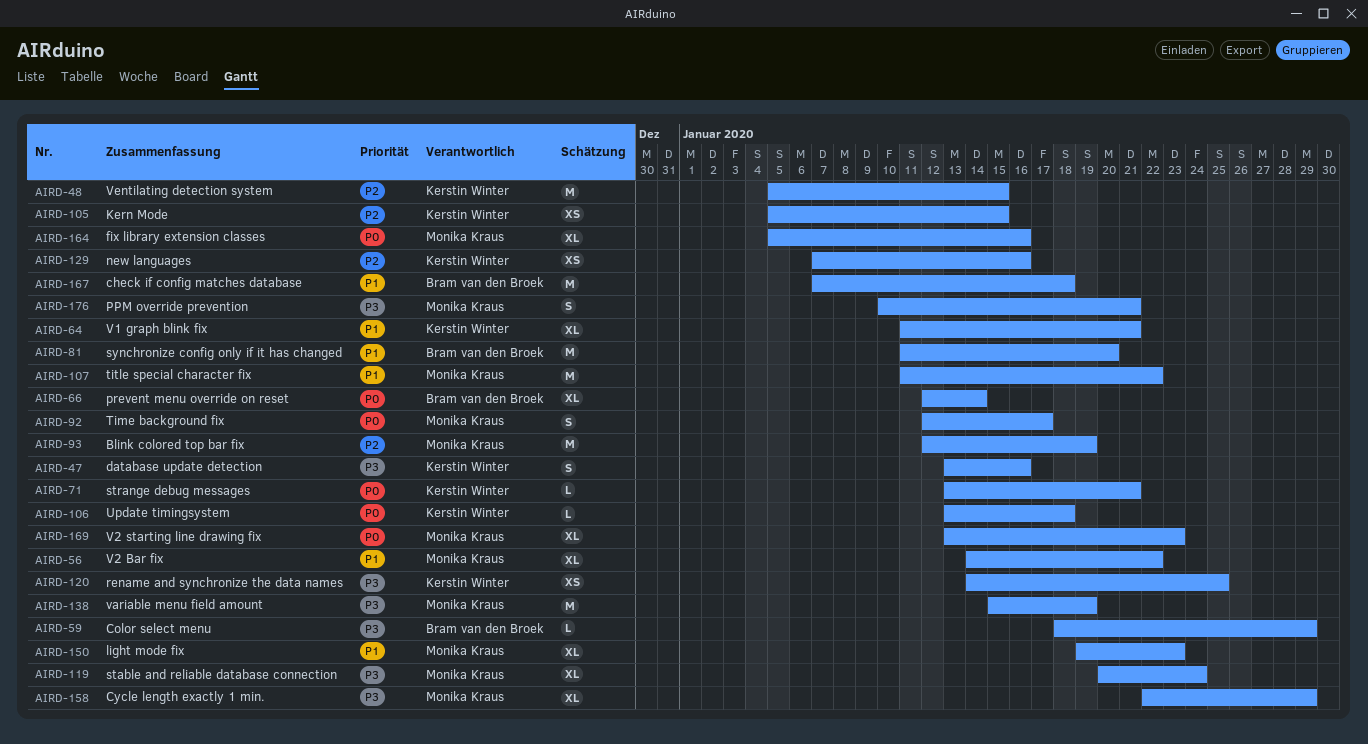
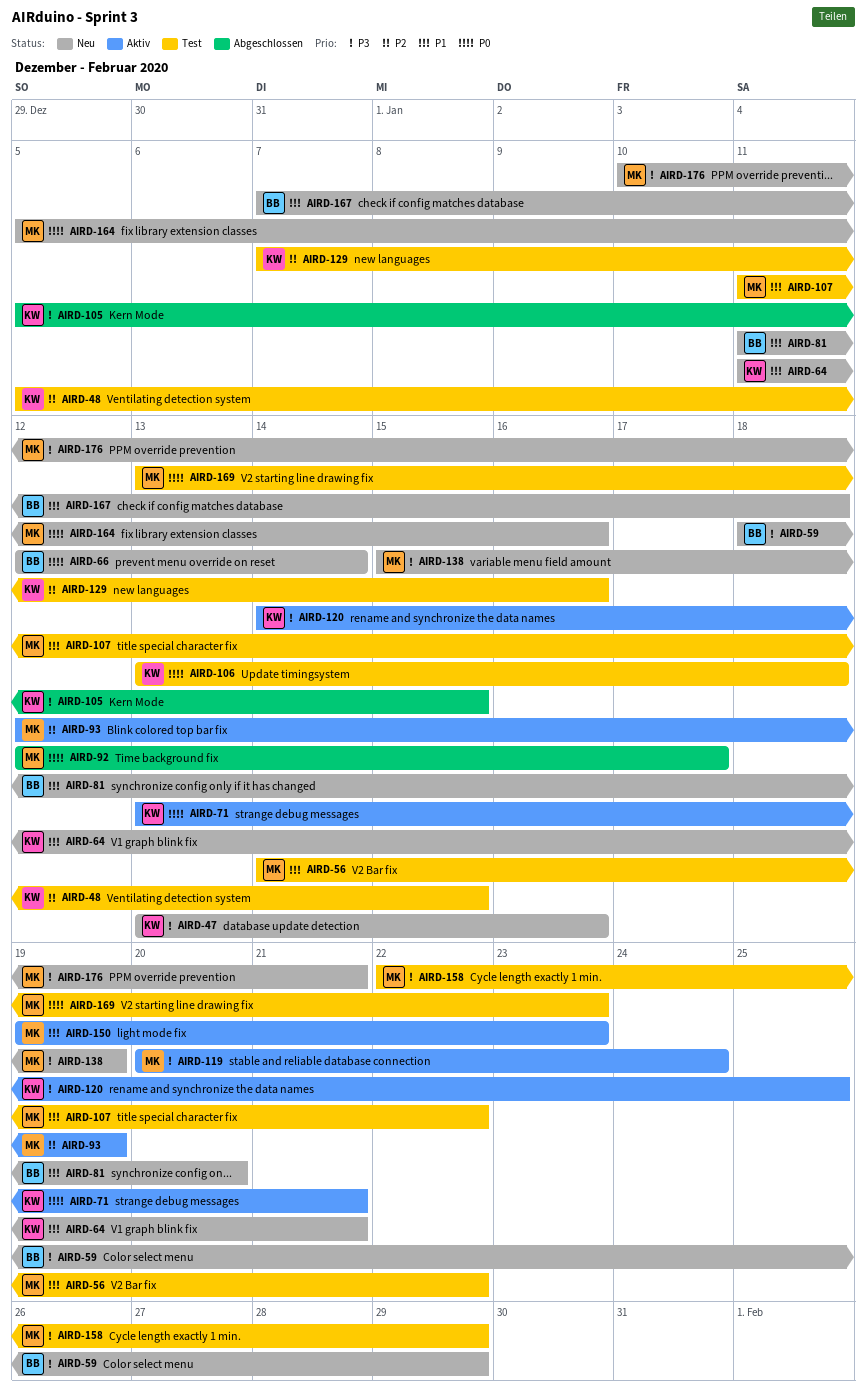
AIRD-105, priority: P2 -> P3

